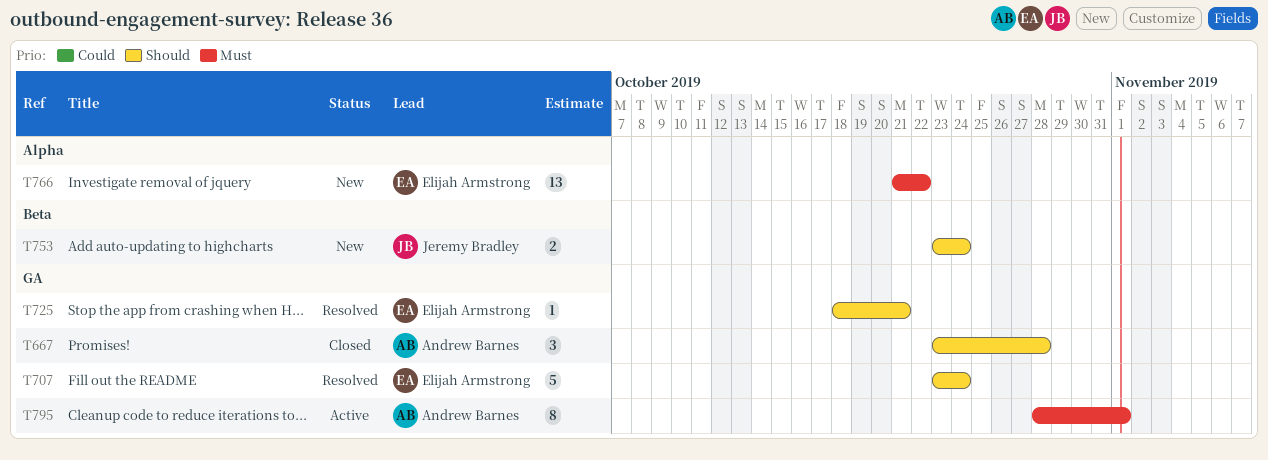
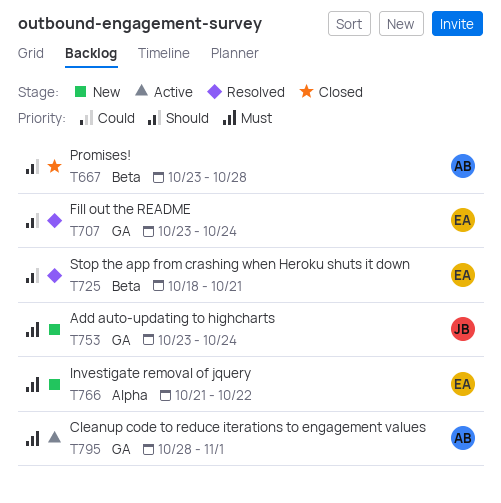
T667, label: GA -> Beta
T725, label: GA -> Beta
T753, priority: Should -> Must
T753, label: Beta -> GA

